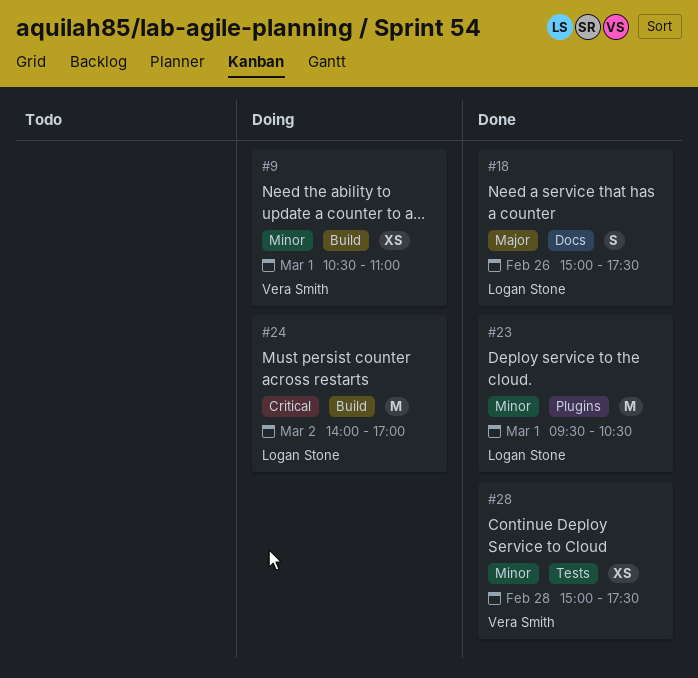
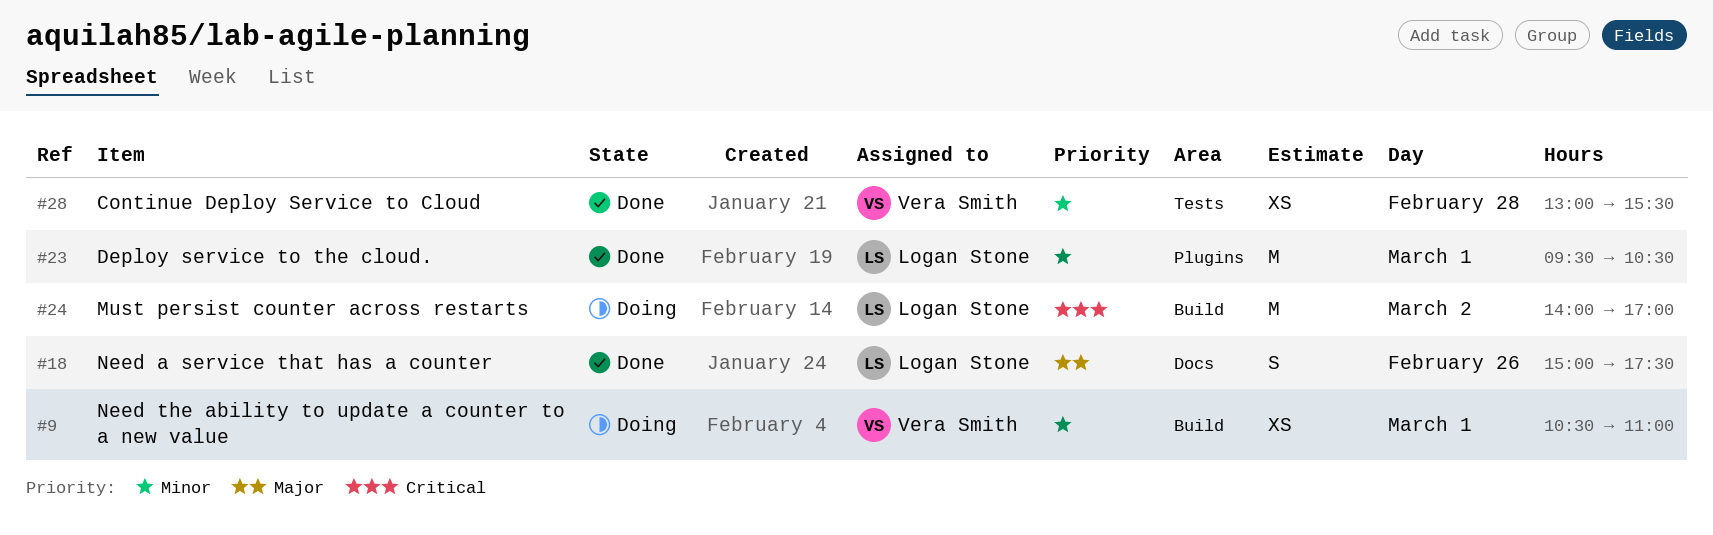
#28, begins: 15:00 -> 13:00
#28, ends: 17:30 -> 15:30

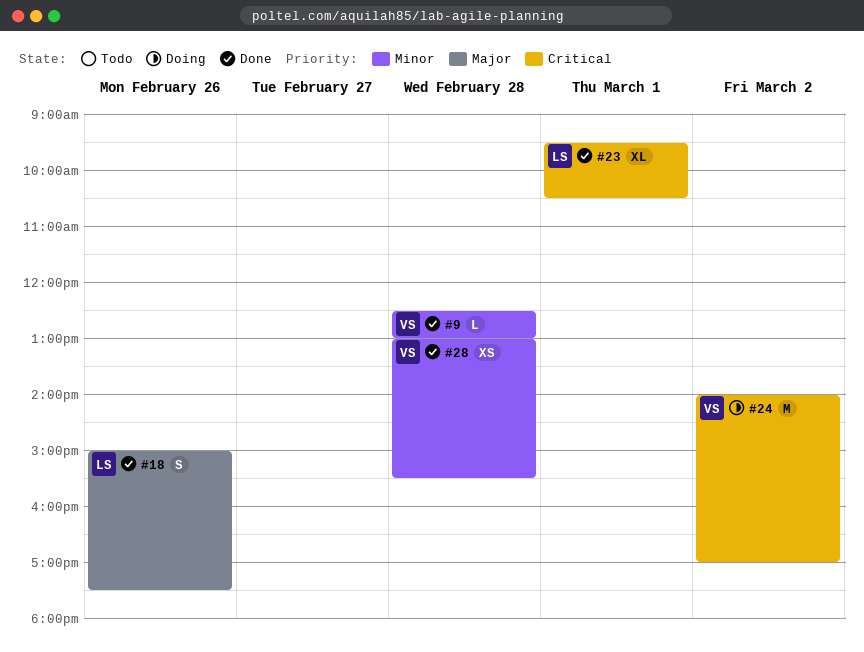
#9, status: Doing -> Done
#9, estimate: XS -> L
#9, day: Mar 1 -> Feb 28
#9, begins: 10:30 -> 12:30
#9, ends: 11:00 -> 13:00
#23, priority: Minor -> Critical
#23, estimate: M -> XL
#24, owner: Logan Stone -> Vera Smith

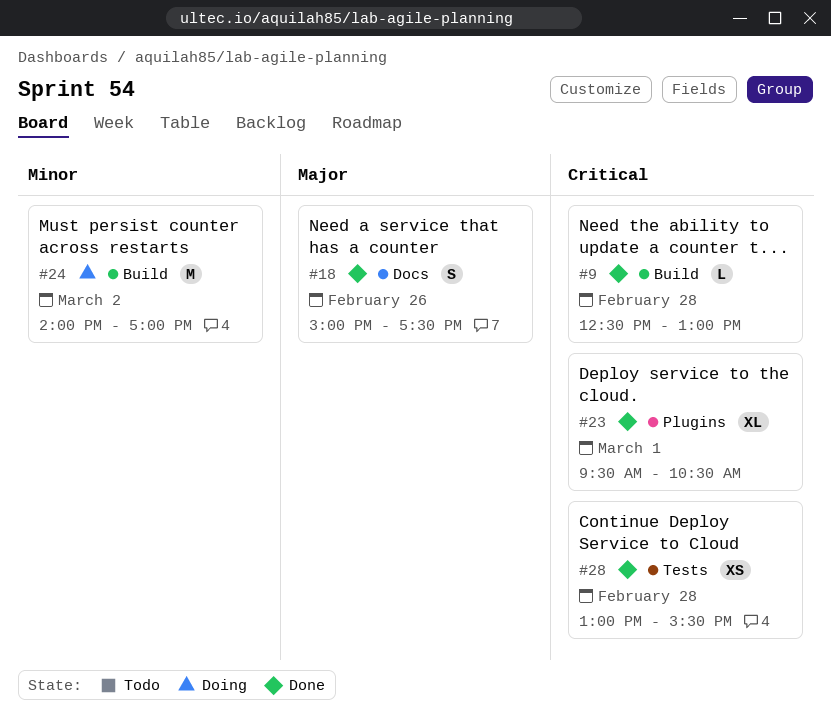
#9, priority: Minor -> Critical
#24, priority: Critical -> Minor
#28, priority: Minor -> Critical

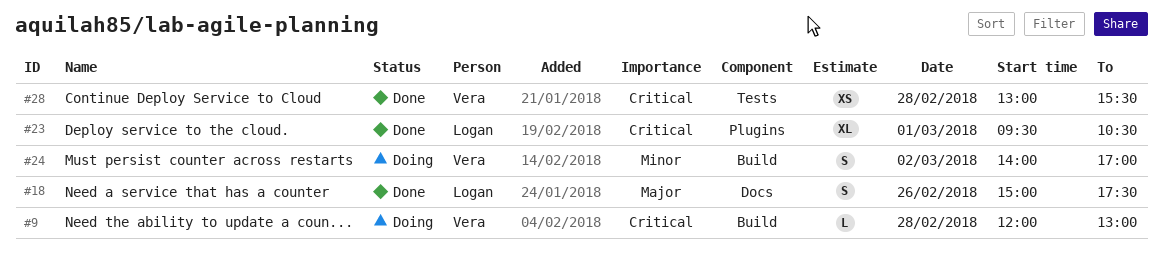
#9, status: Done -> Doing
#9, begins: 12:30 -> 12:00
#24, estimate: M -> S

